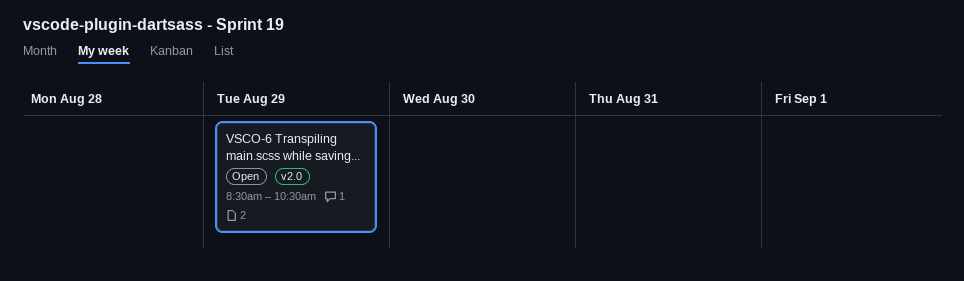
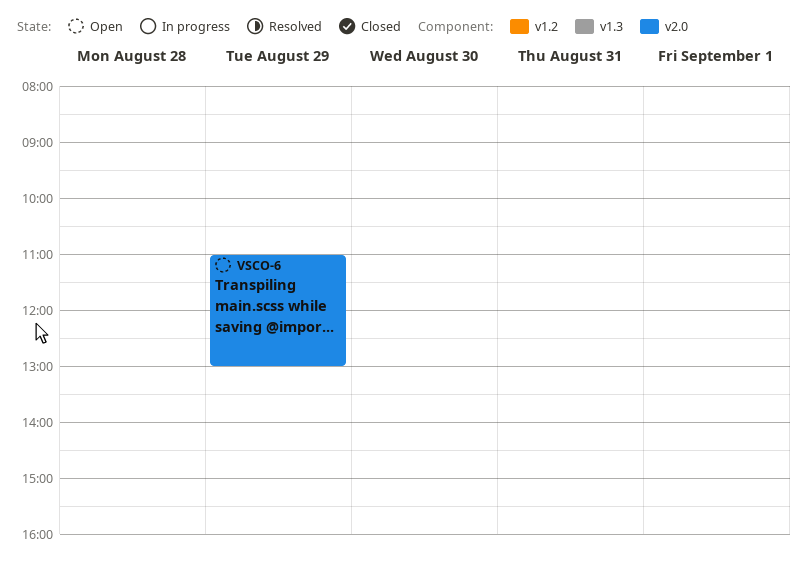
VSCO-6, begins: 08:30 -> 11:00
VSCO-6, ends: 10:30 -> 13:00

